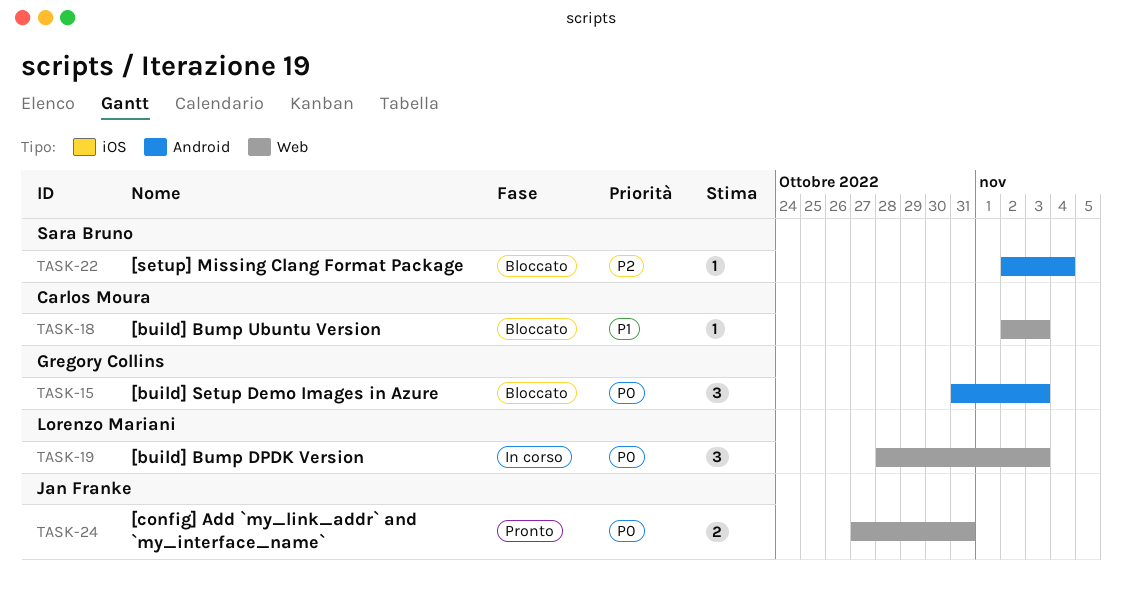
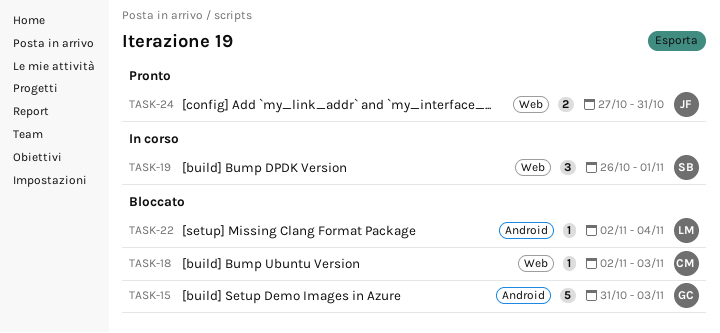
TASK-15, estimate: 3 -> 5
TASK-19, owner: Lorenzo Mariani -> Sara Bruno
TASK-19, start: Oct 28 -> Oct 26
TASK-19, due: Nov 3 -> Nov 1
TASK-22, owner: Sara Bruno -> Lorenzo Mariani

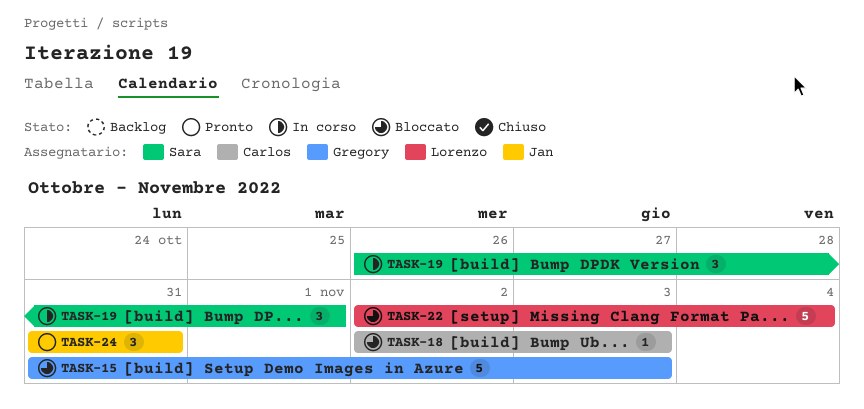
TASK-22, estimate: 1 -> 5
TASK-24, estimate: 2 -> 3
TASK-24, start: Oct 27 -> Oct 31

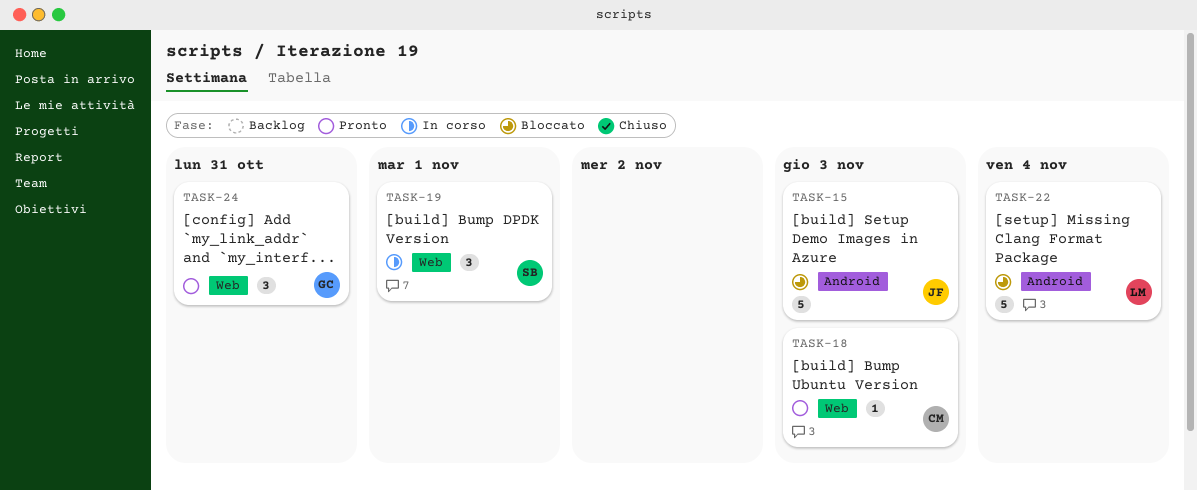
TASK-15, owner: Gregory -> Jan
TASK-18, status: Bloccato -> Pronto
TASK-24, owner: Jan -> Gregory

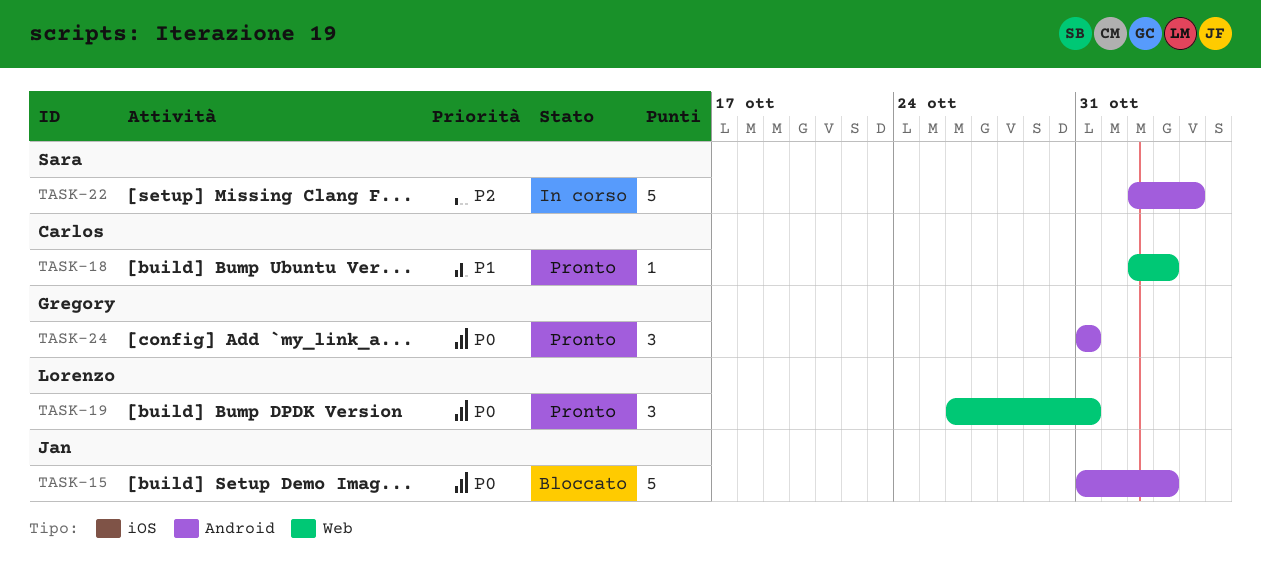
TASK-19, status: In corso -> Pronto
TASK-19, owner: Sara -> Lorenzo
TASK-19, due: Nov 1 -> Oct 31
TASK-22, status: Bloccato -> In corso
TASK-22, owner: Lorenzo -> Sara
TASK-24, label: Web -> Android

